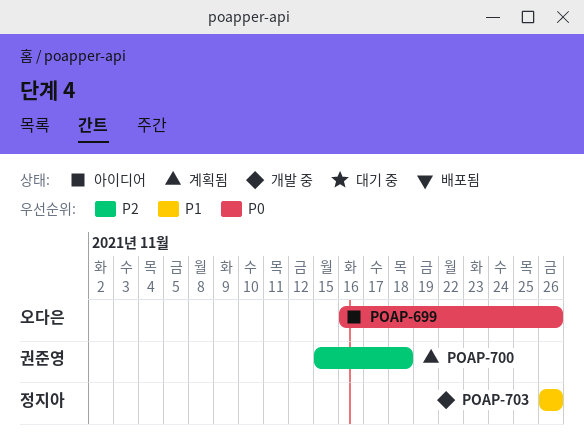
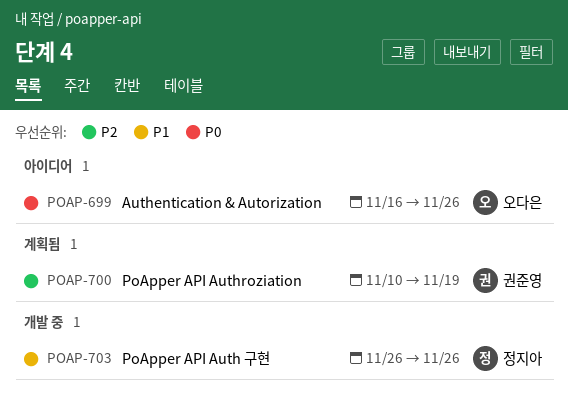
POAP-700, start: Nov 15 -> Nov 10
POAP-700, due: Nov 18 -> Nov 19

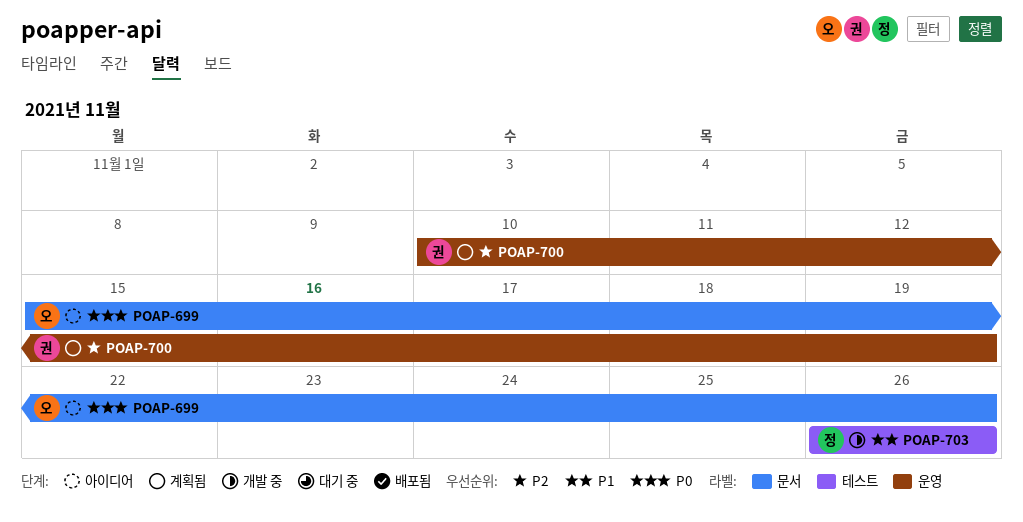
POAP-699, start: Nov 16 -> Nov 15

